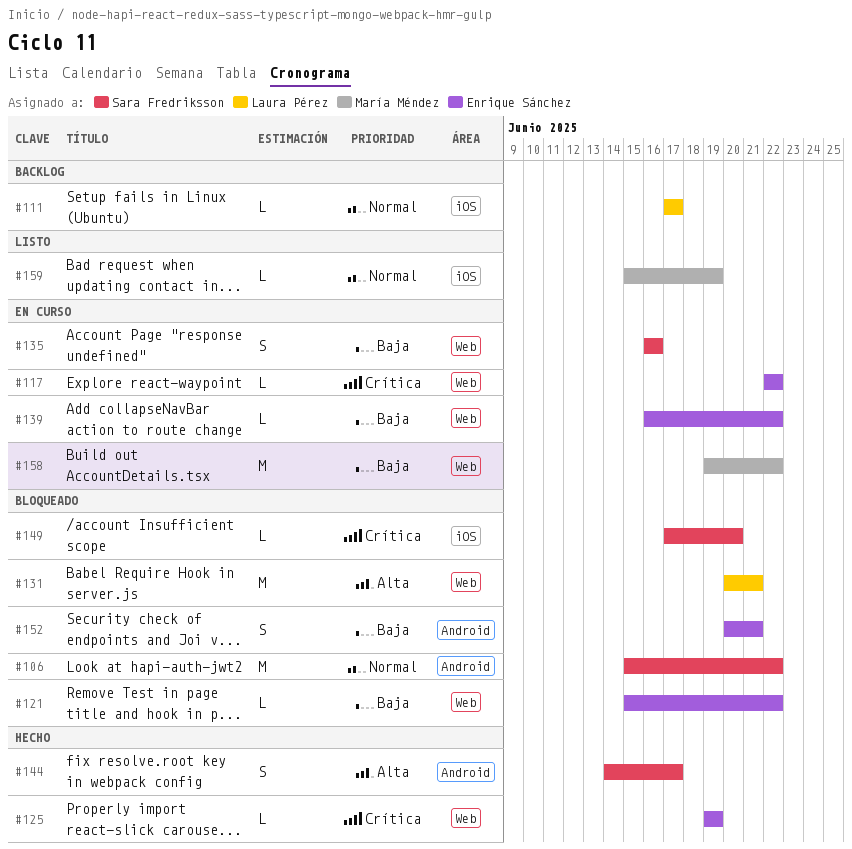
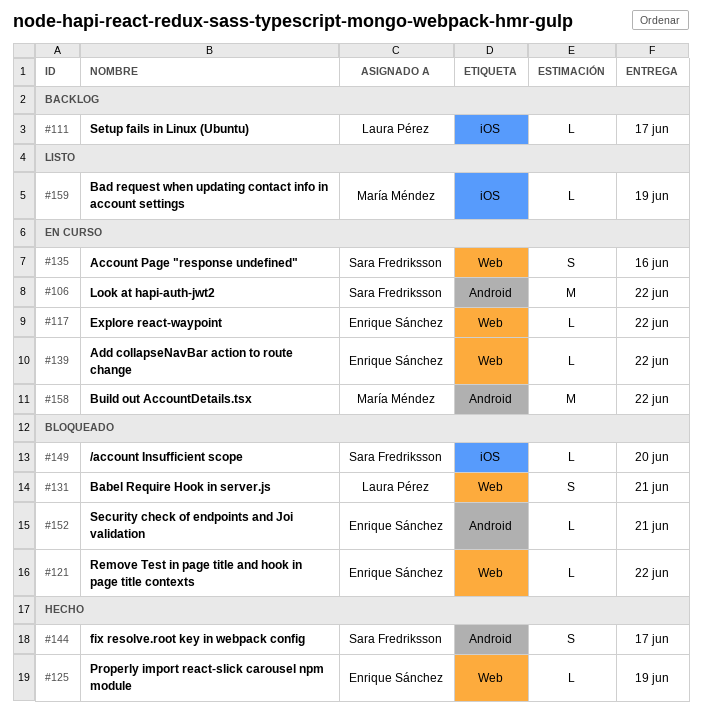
#106, status: Bloqueado -> En curso
#131, estimate: M -> S
#152, estimate: S -> L
#158, label: Web -> Android

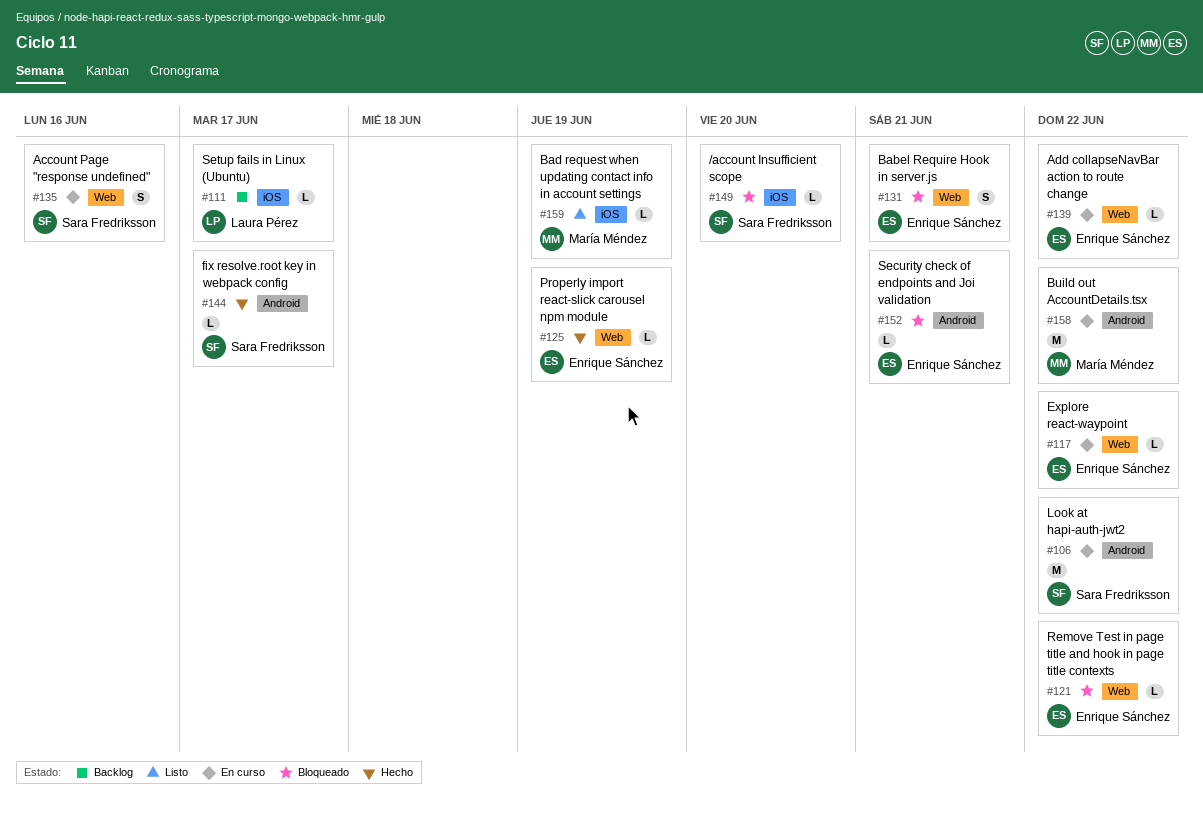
#131, owner: Laura Pérez -> Enrique Sánchez
#144, estimate: S -> L

